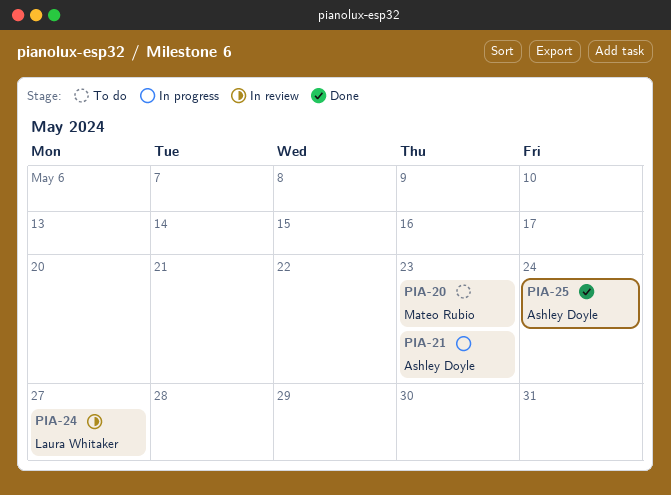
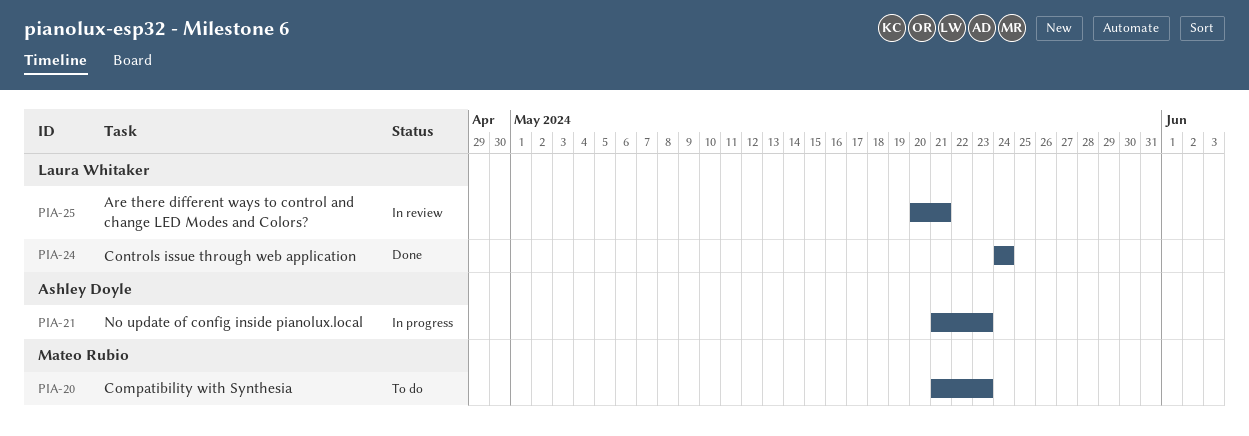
PIA-24, status: In review -> Done
PIA-24, due: May 27 -> May 24
PIA-25, status: Done -> In review
PIA-25, owner: Ashley Doyle -> Laura Whitaker
PIA-25, due: May 24 -> May 21

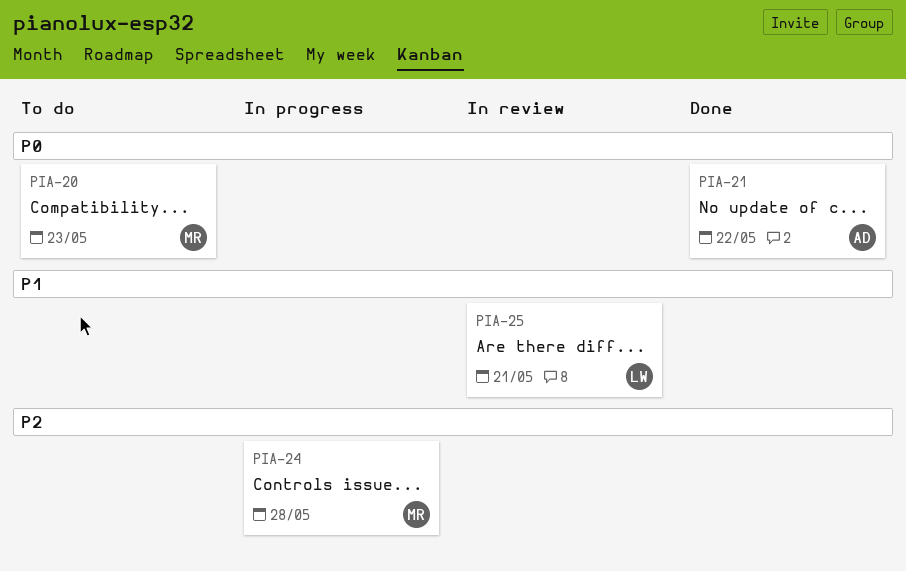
PIA-21, status: In progress -> Done
PIA-21, due: May 23 -> May 22
PIA-24, status: Done -> In progress
PIA-24, owner: Laura Whitaker -> Mateo Rubio
PIA-24, due: May 24 -> May 28

